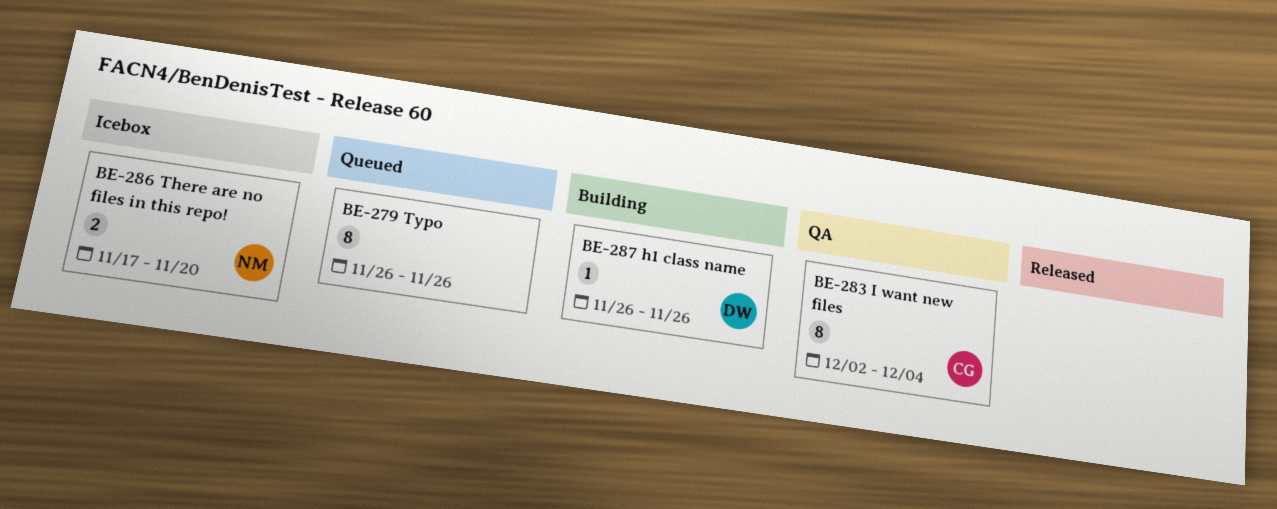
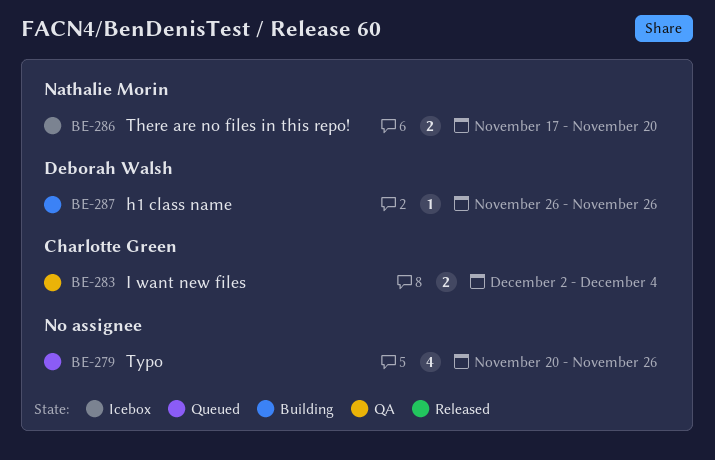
BE-279, estimate: 8 -> 4
BE-279, start: Nov 26 -> Nov 20
BE-283, estimate: 8 -> 2

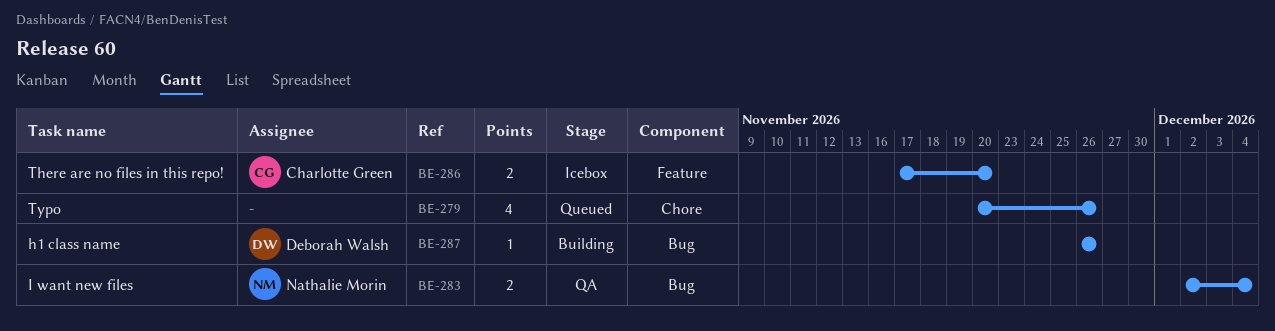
BE-283, owner: Charlotte Green -> Nathalie Morin
BE-286, owner: Nathalie Morin -> Charlotte Green

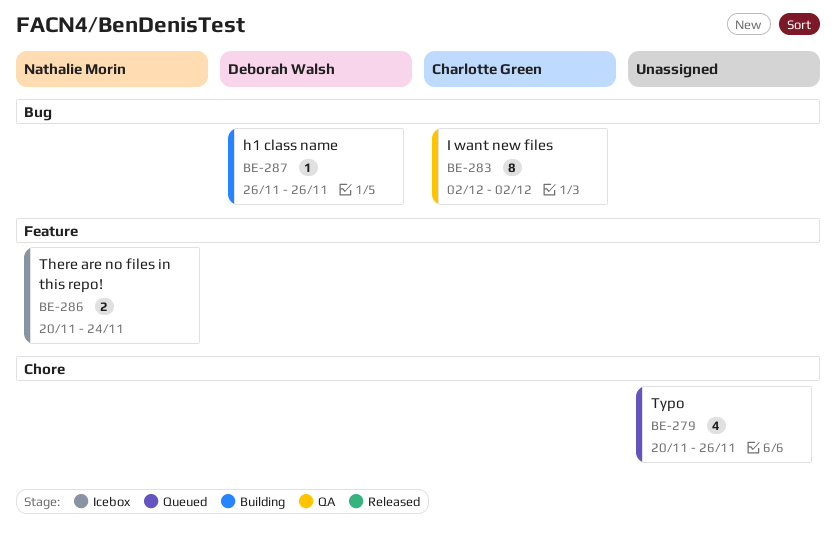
BE-283, owner: Nathalie Morin -> Charlotte Green
BE-283, estimate: 2 -> 8
BE-283, due: Dec 4 -> Dec 2
BE-286, owner: Charlotte Green -> Nathalie Morin
BE-286, start: Nov 17 -> Nov 20
BE-286, due: Nov 20 -> Nov 24

